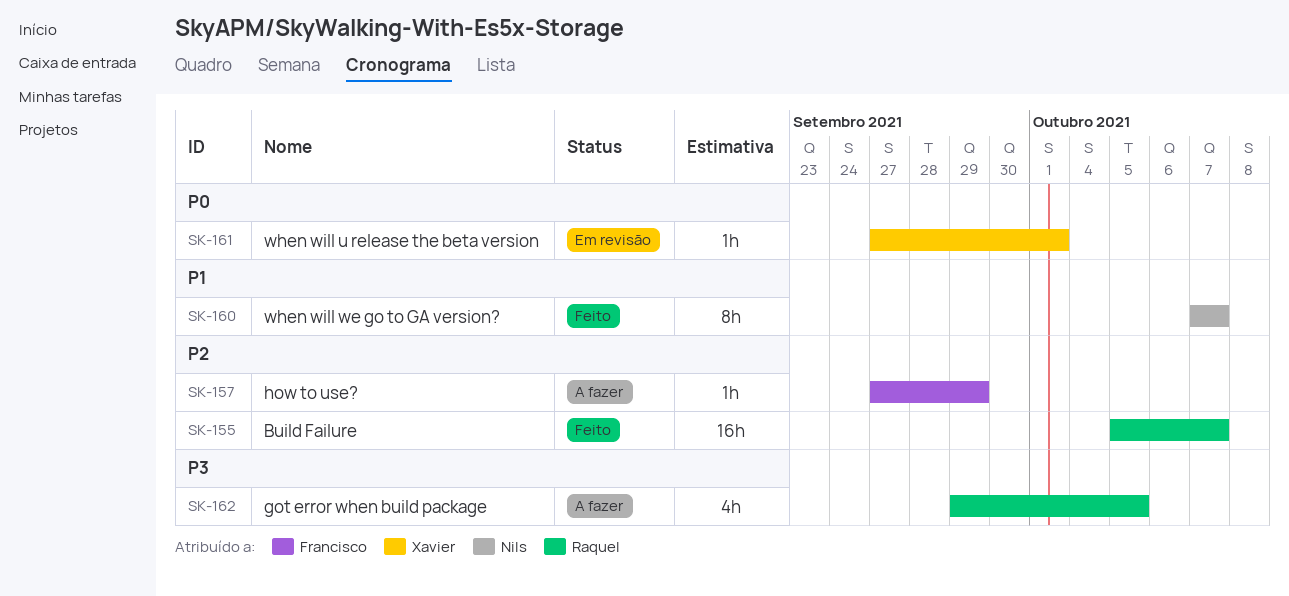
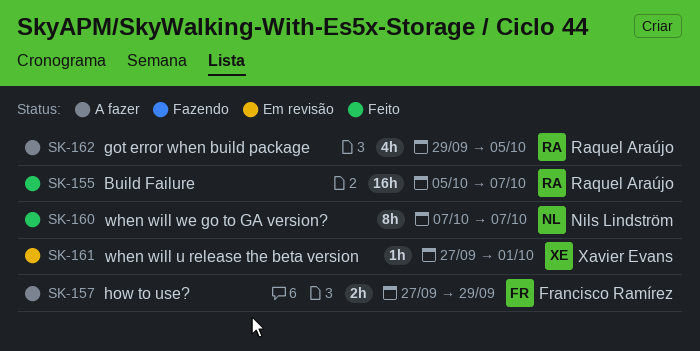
SK-157, estimate: 1h -> 2h

